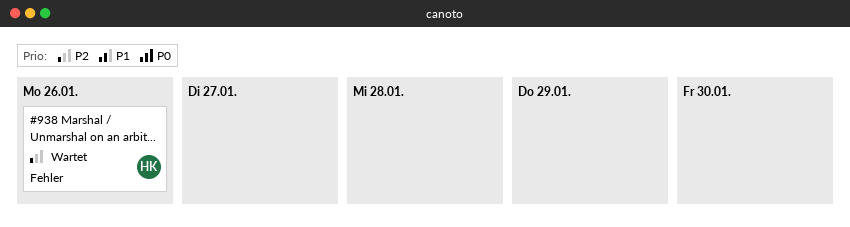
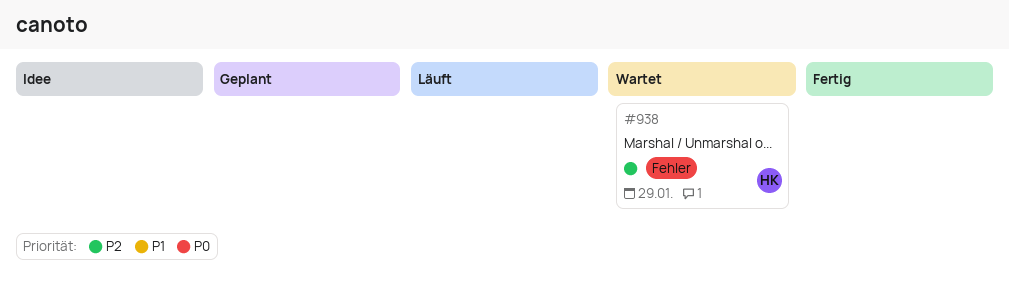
#938, due: Jan 26 -> Jan 29

